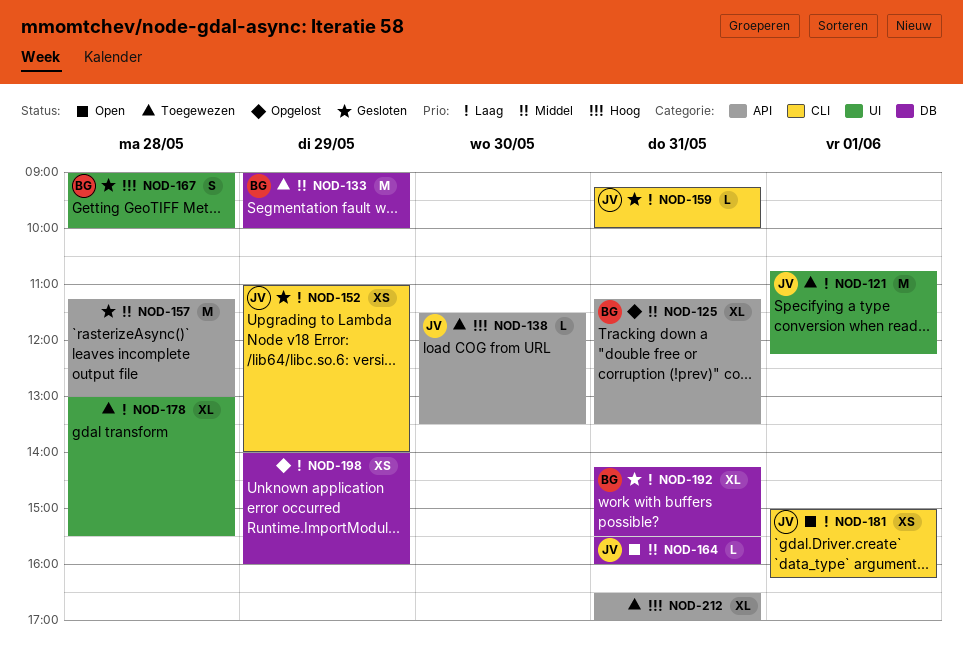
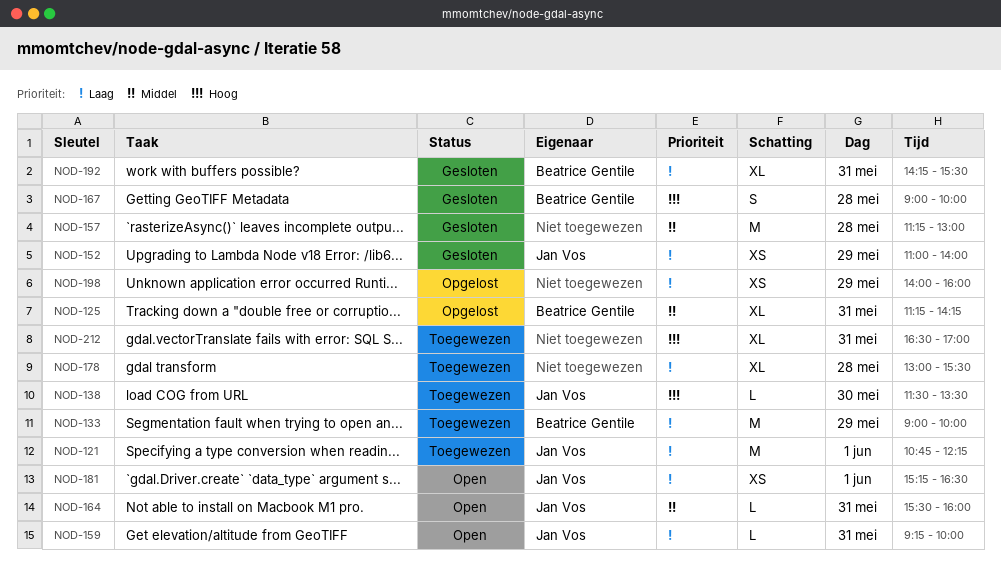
NOD-125, ends: 13:30 -> 14:15
NOD-133, priority: Middel -> Laag
NOD-159, status: Gesloten -> Open
NOD-181, begins: 15:00 -> 15:15
NOD-181, ends: 16:15 -> 16:30

